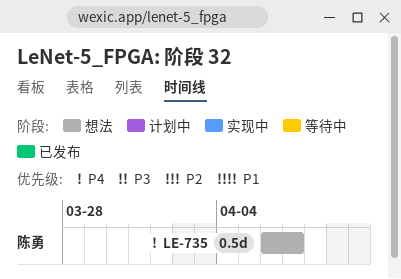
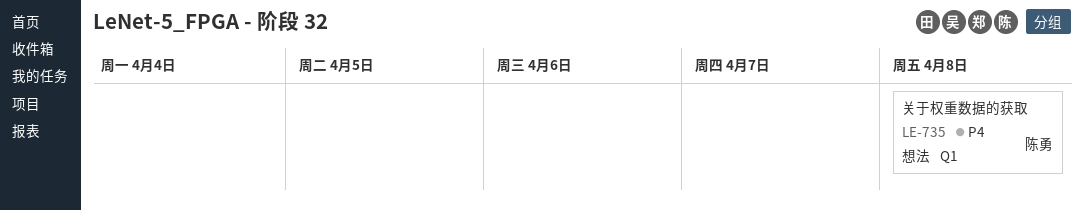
LE-735, due: Apr 7 -> Apr 8

